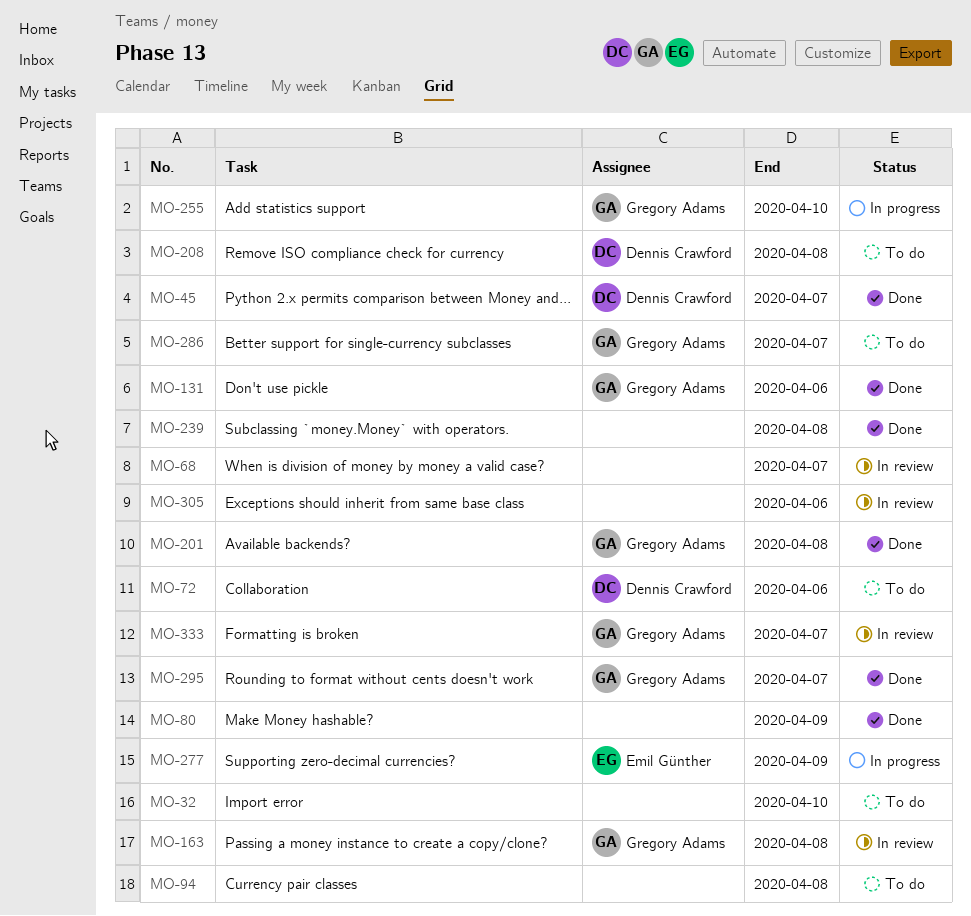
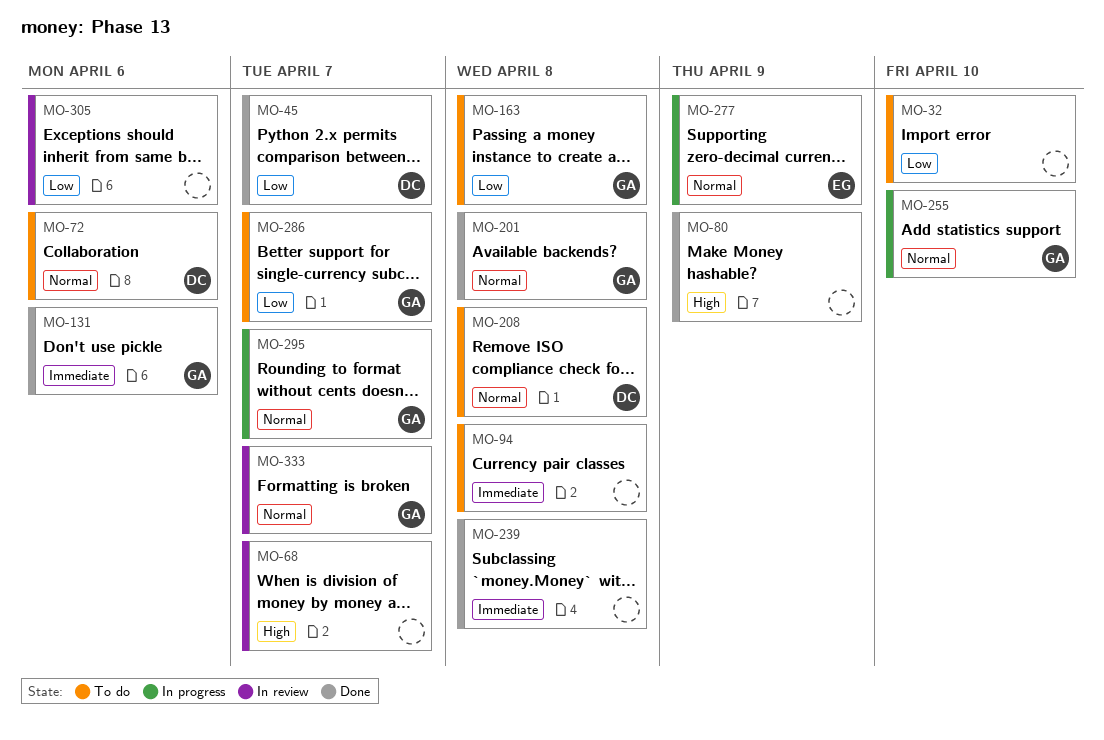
MO-163, status: In review -> To do
MO-295, status: Done -> In progress

